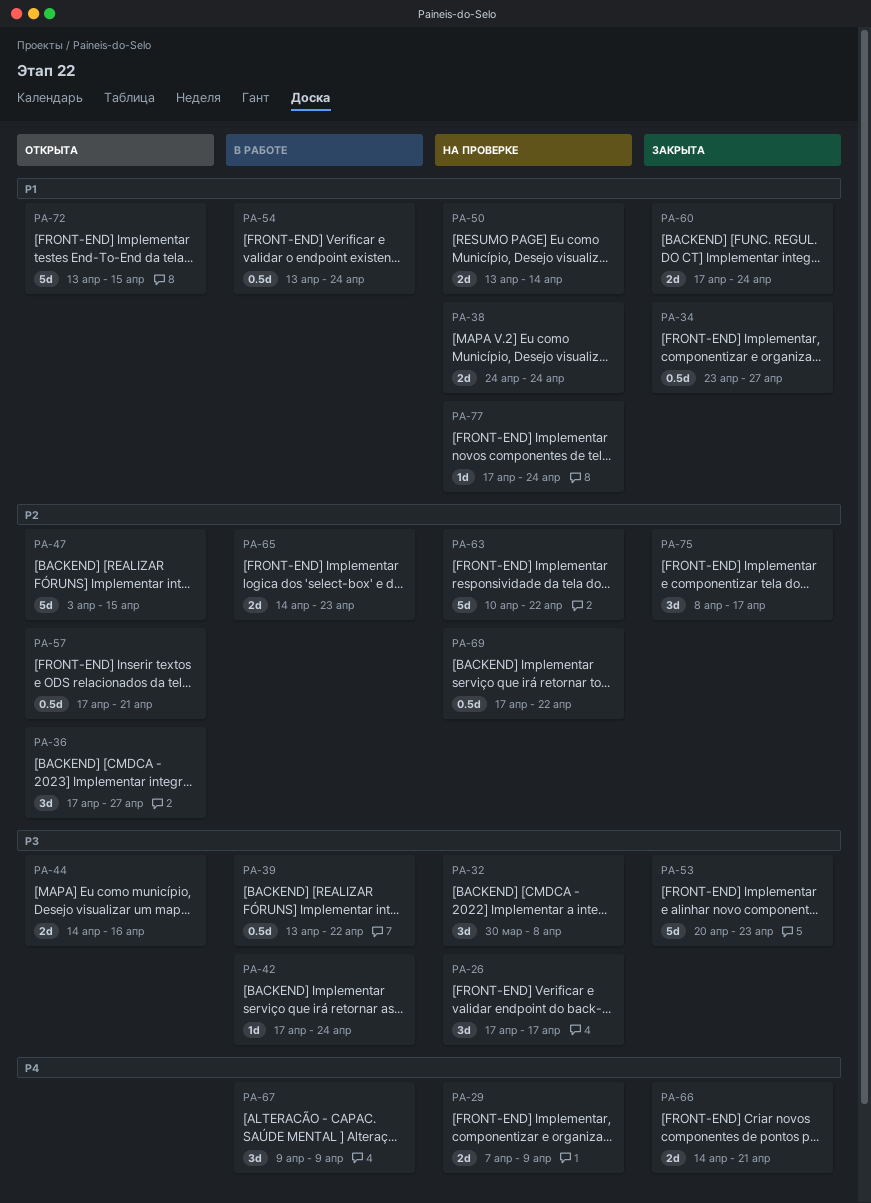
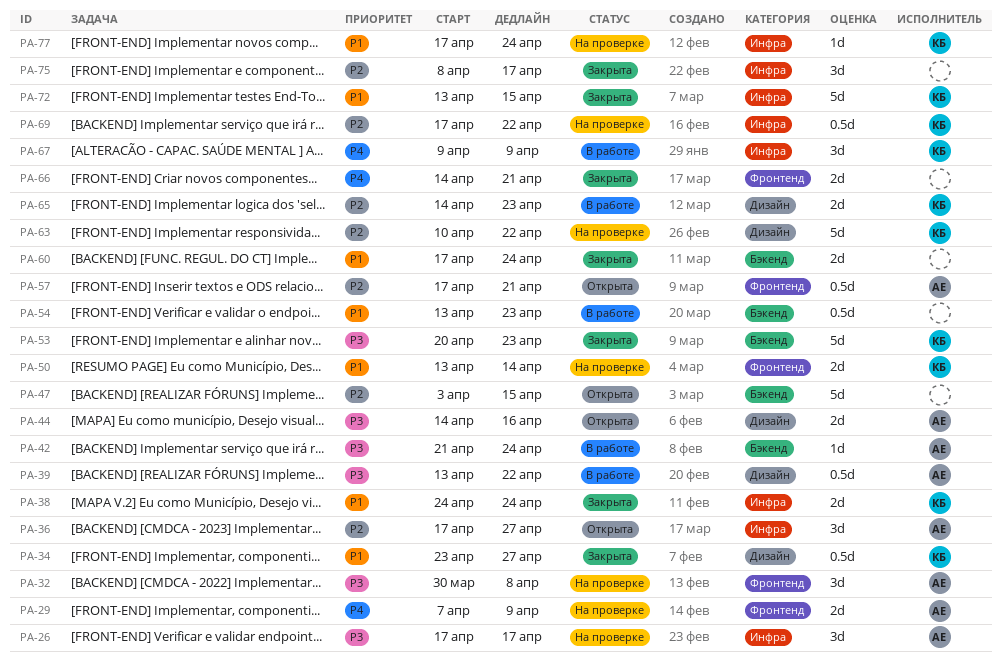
PA-38, status: На проверке -> Закрыта
PA-42, start: Apr 17 -> Apr 21
PA-54, due: Apr 24 -> Apr 23
PA-72, status: Открыта -> Закрыта

